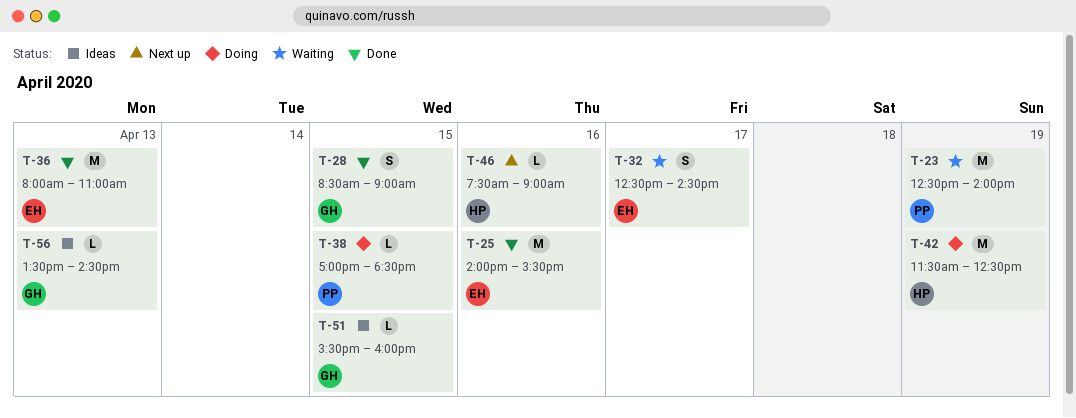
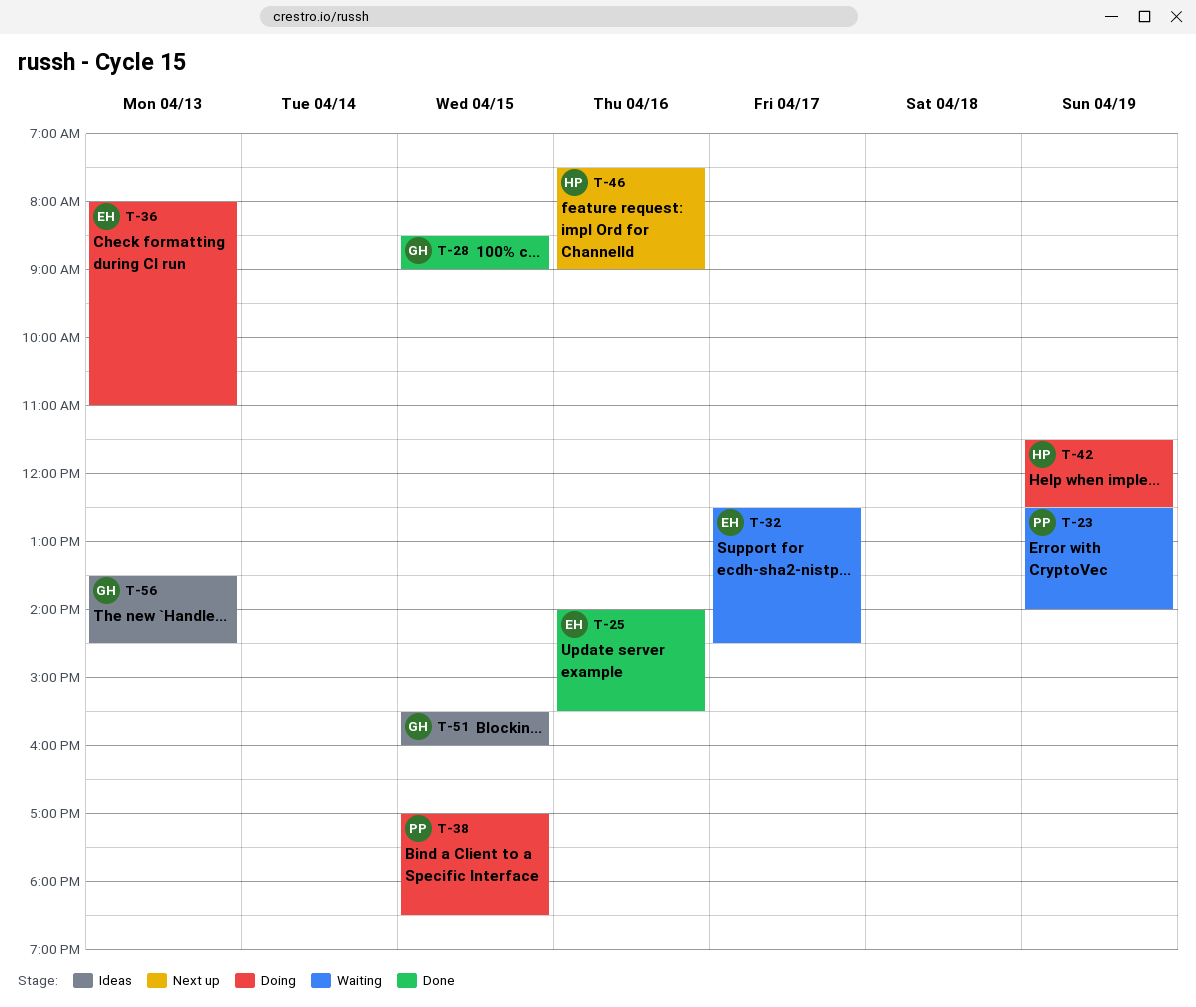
T-36, status: Done -> Doing

